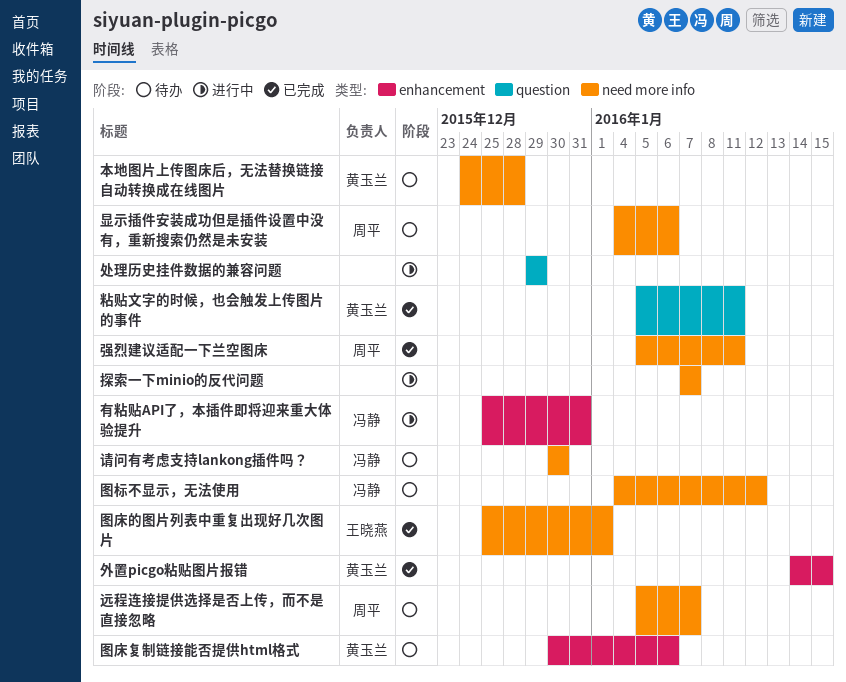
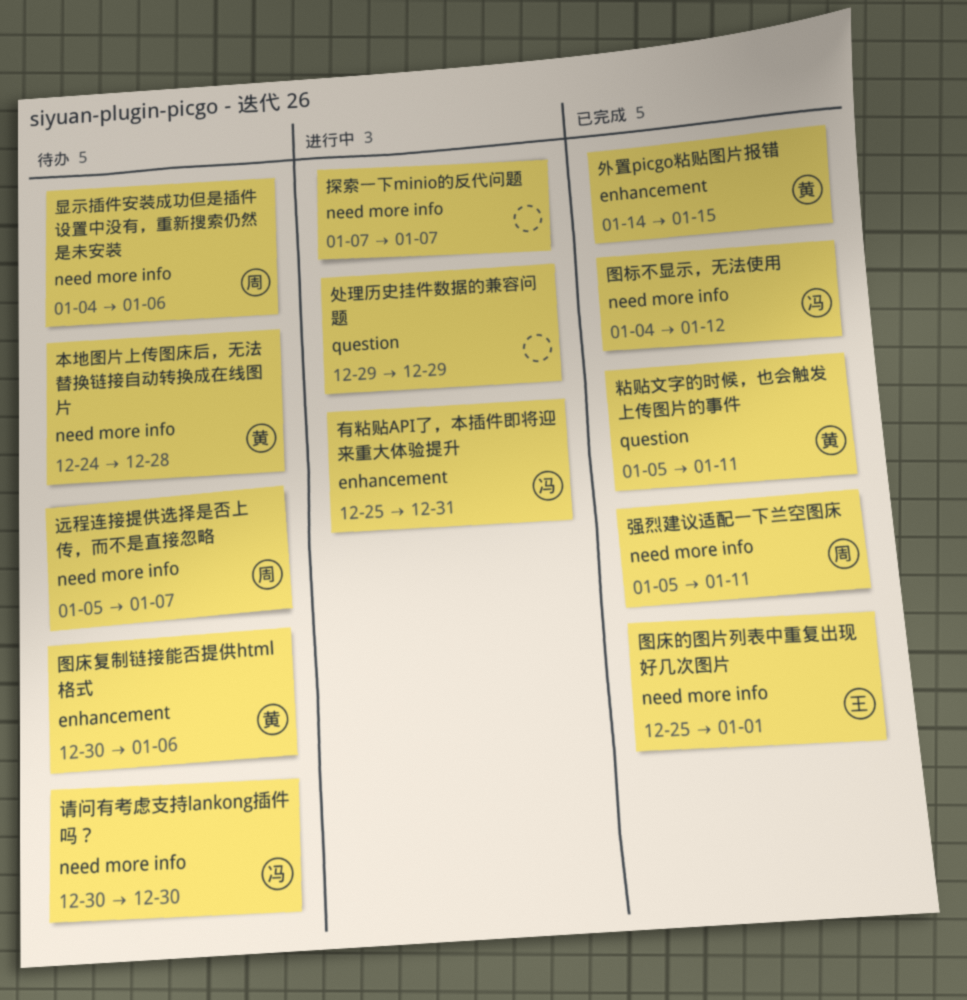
图标不显示，无法使用, status: 待办 -> 已完成

